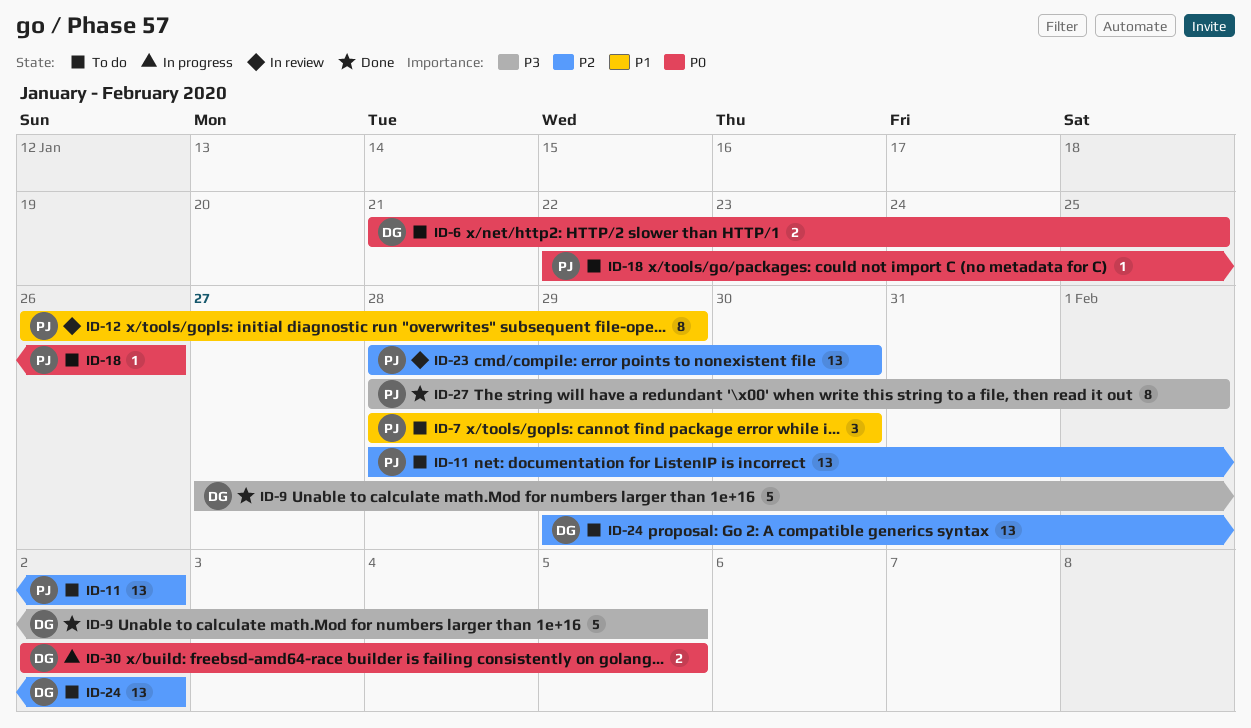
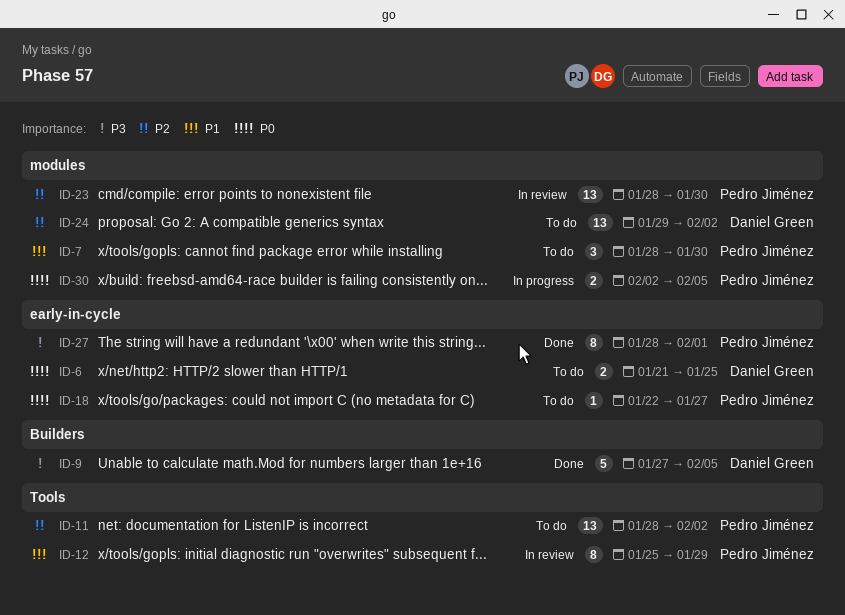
ID-12, start: Jan 26 -> Jan 25
ID-18, due: Jan 26 -> Jan 27
ID-30, owner: Daniel Green -> Pedro Jiménez

